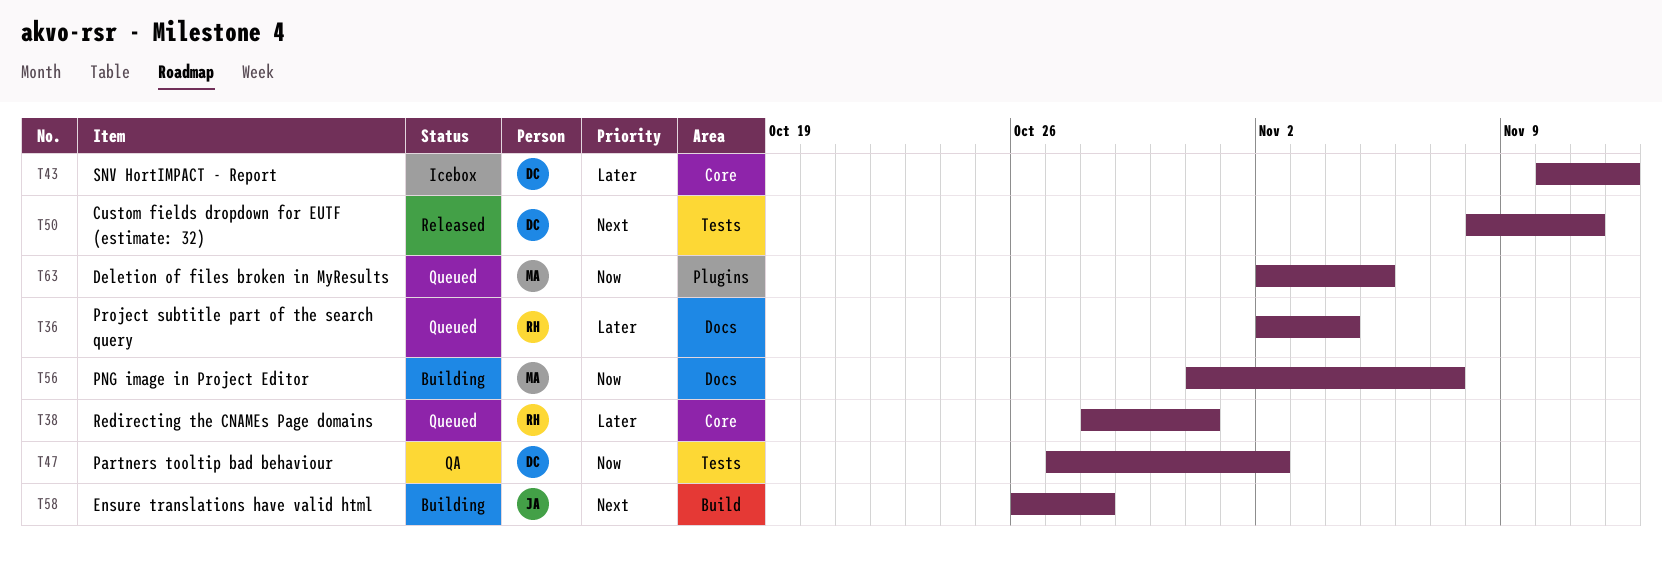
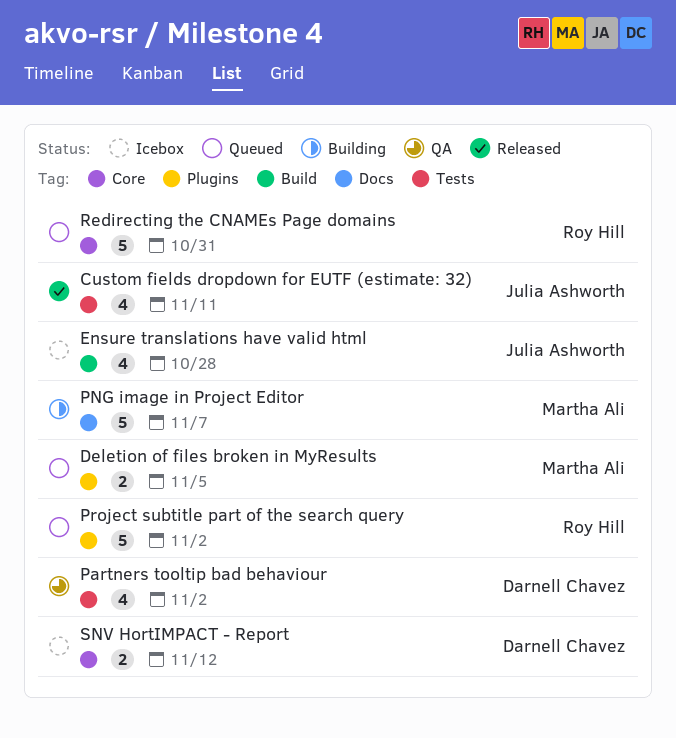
Custom fields dropdown for EUTF (estimate: 32), owner: Darnell Chavez -> Julia Ashworth
Ensure translations have valid html, status: Building -> Icebox
Project subtitle part of the search query, label: Docs -> Plugins
Project subtitle part of the search query, due: Nov 4 -> Nov 2

